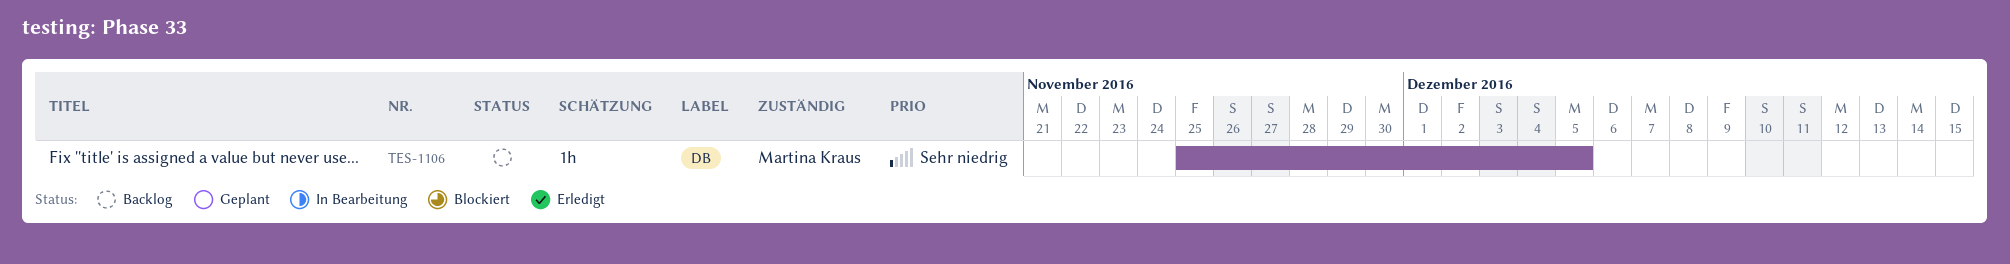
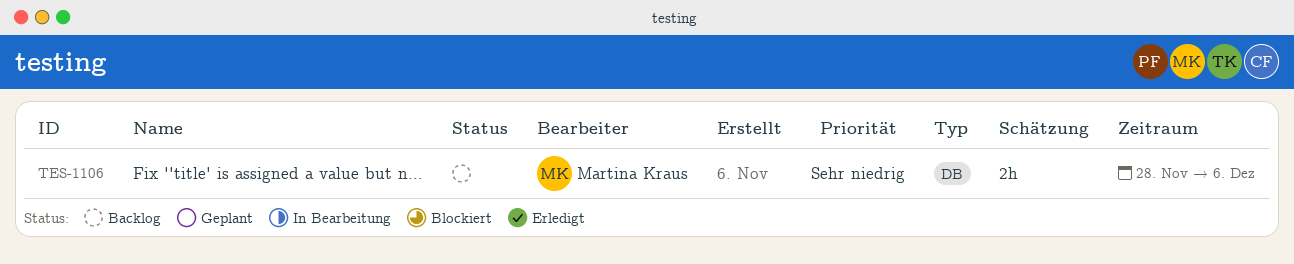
TES-1106, estimate: 1h -> 2h
TES-1106, start: Nov 25 -> Nov 28
TES-1106, due: Dec 5 -> Dec 6

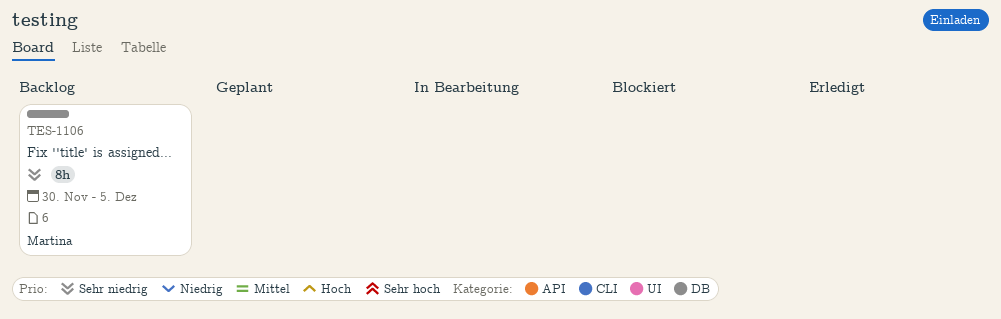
TES-1106, estimate: 2h -> 8h
TES-1106, start: Nov 28 -> Nov 30
TES-1106, due: Dec 6 -> Dec 5

